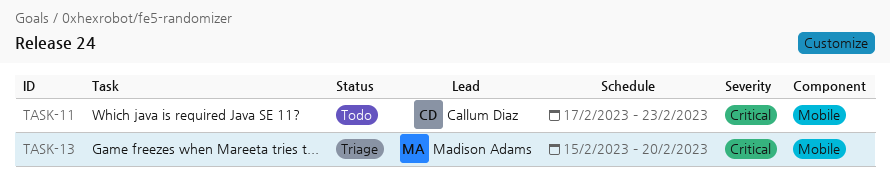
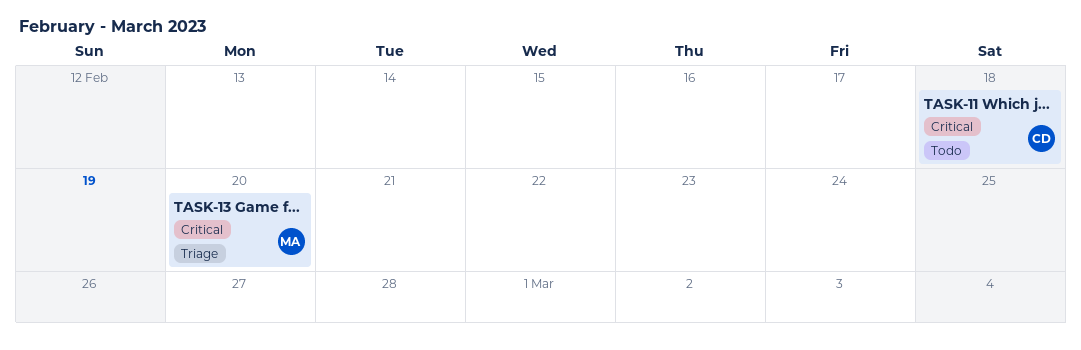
TASK-11, due: Feb 23 -> Feb 18

